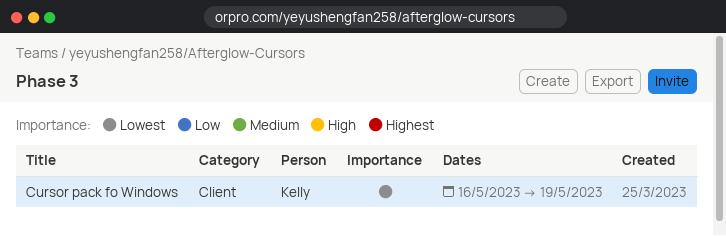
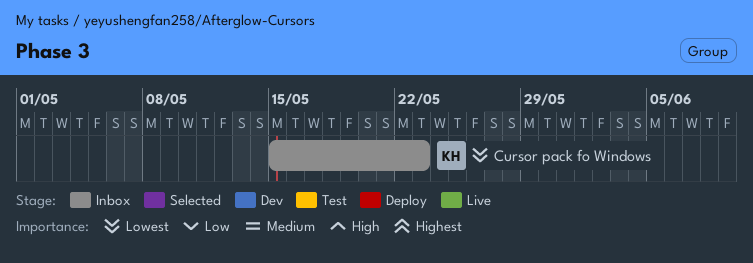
Cursor pack fo Windows, start: May 16 -> May 15
Cursor pack fo Windows, due: May 19 -> May 23

